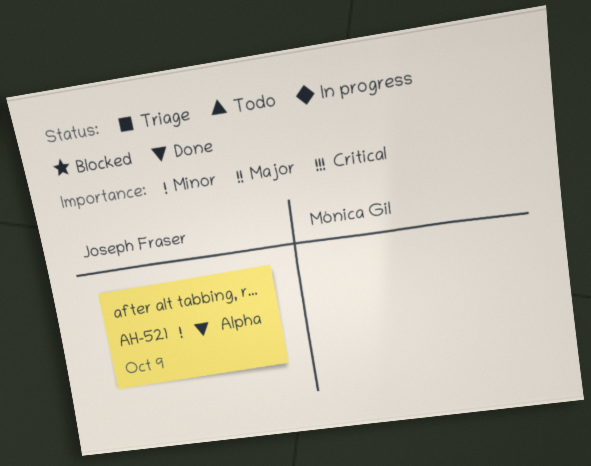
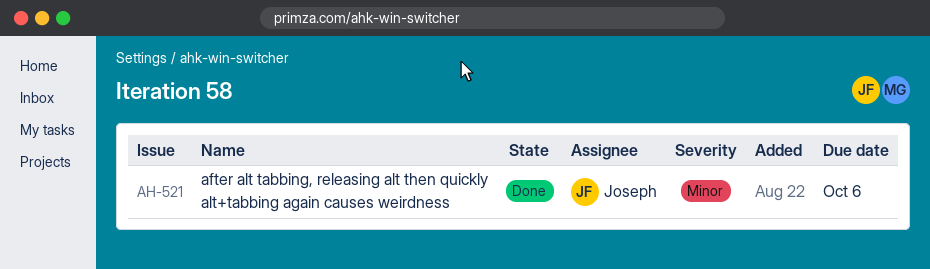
AH-521, due: Oct 9 -> Oct 6

